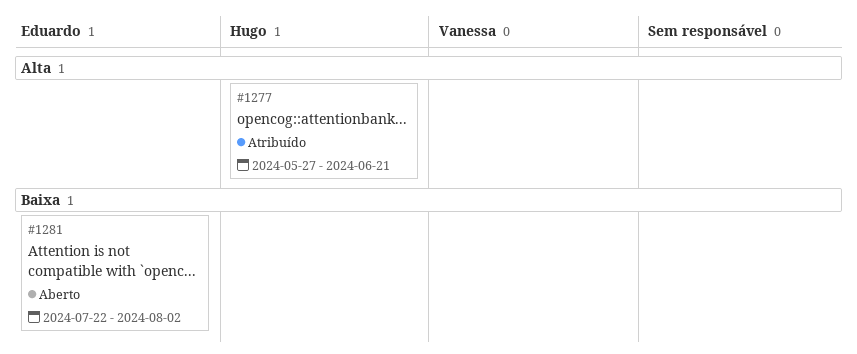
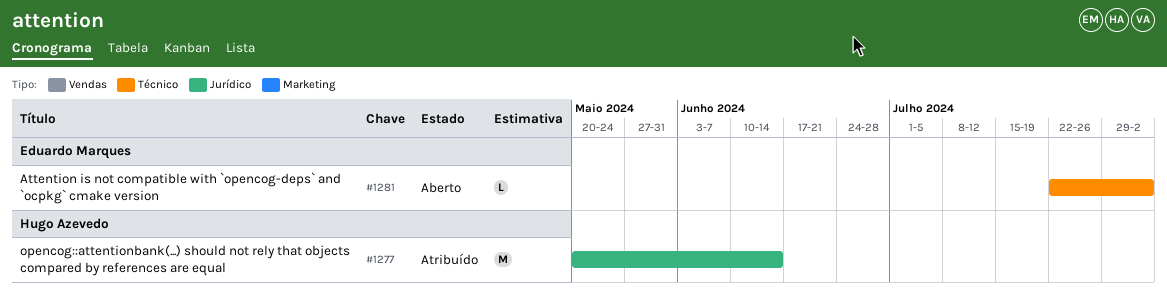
#1277, start: May 27 -> May 20
#1277, due: Jun 21 -> Jun 14

